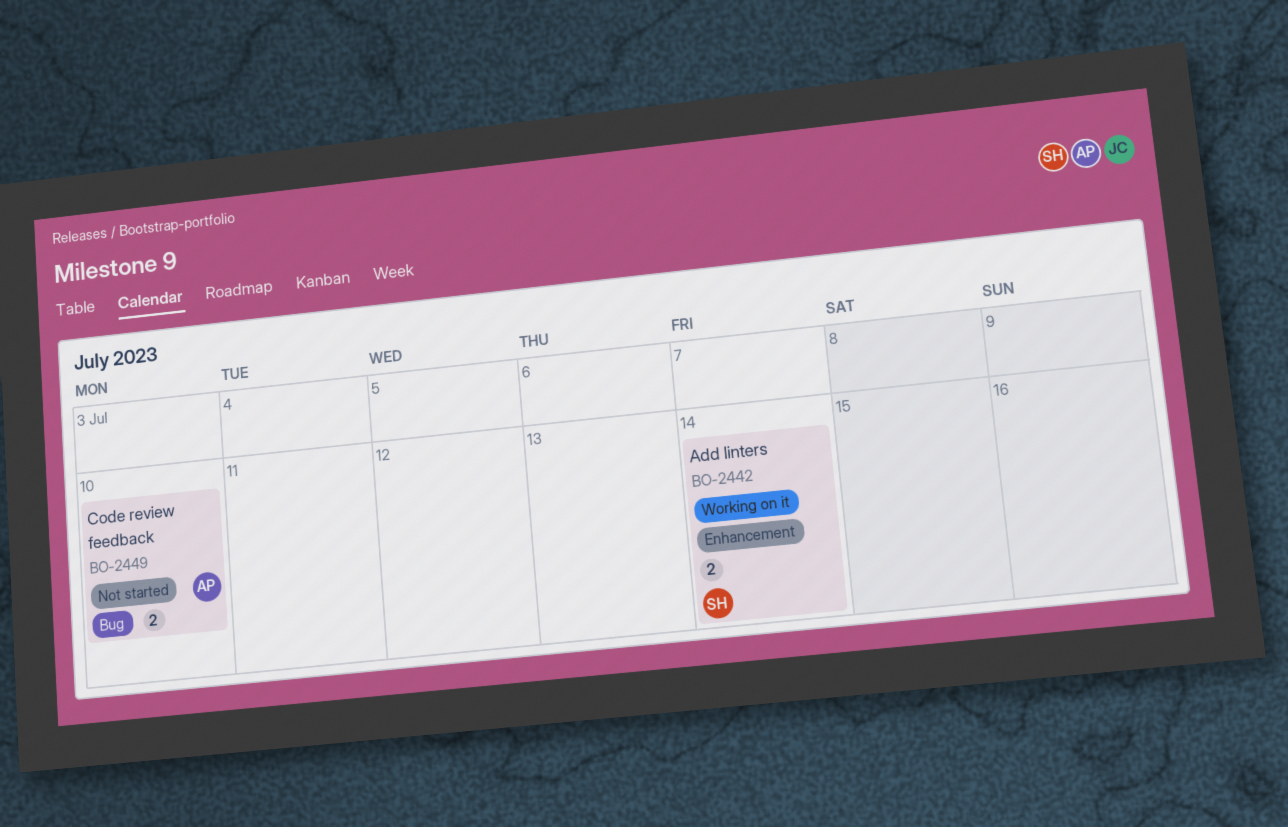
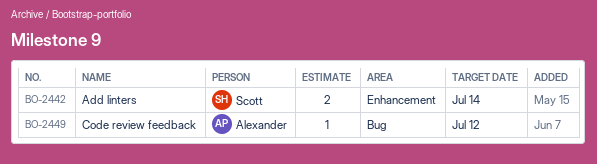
BO-2449, estimate: 2 -> 1
BO-2449, due: Jul 10 -> Jul 12

